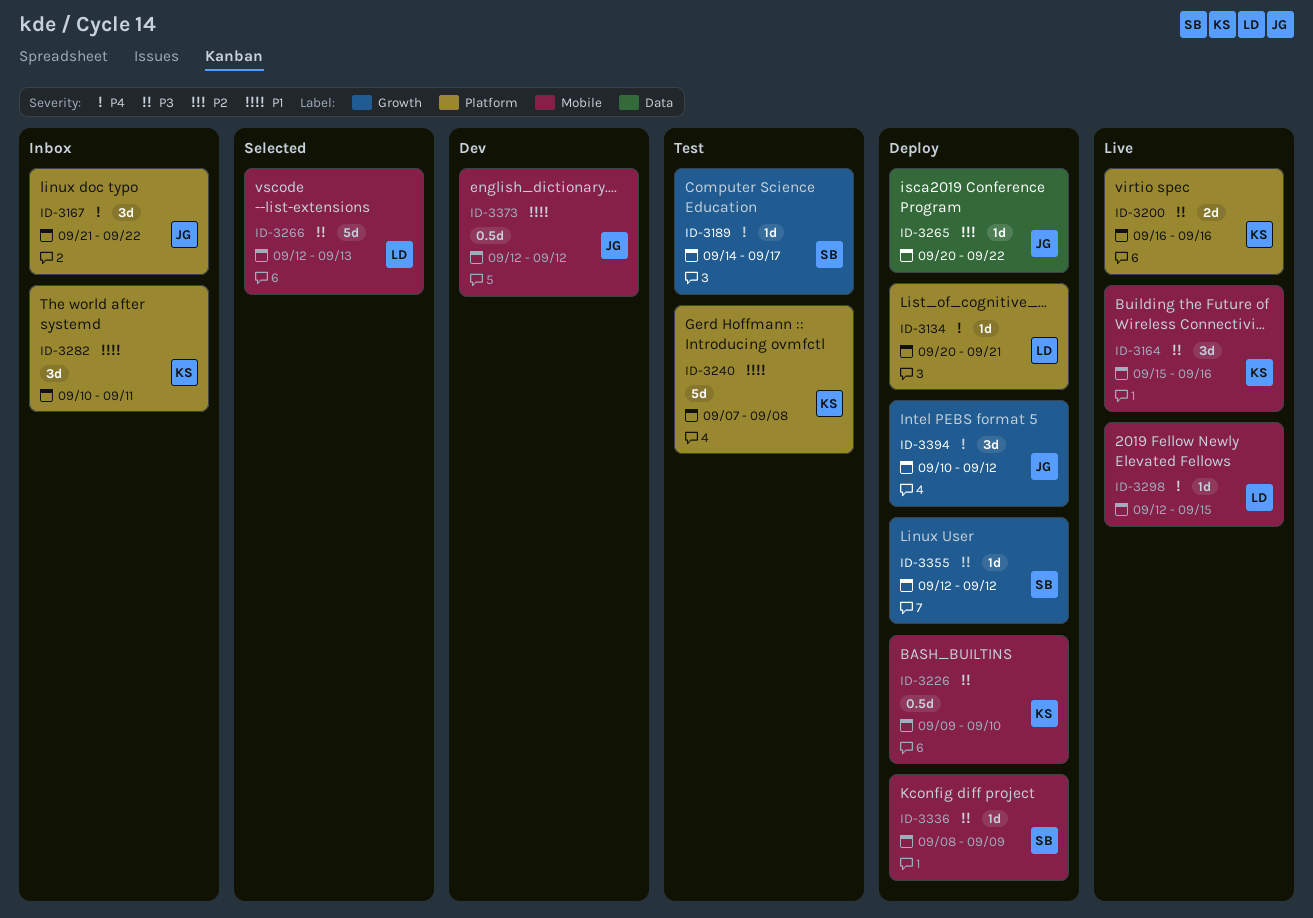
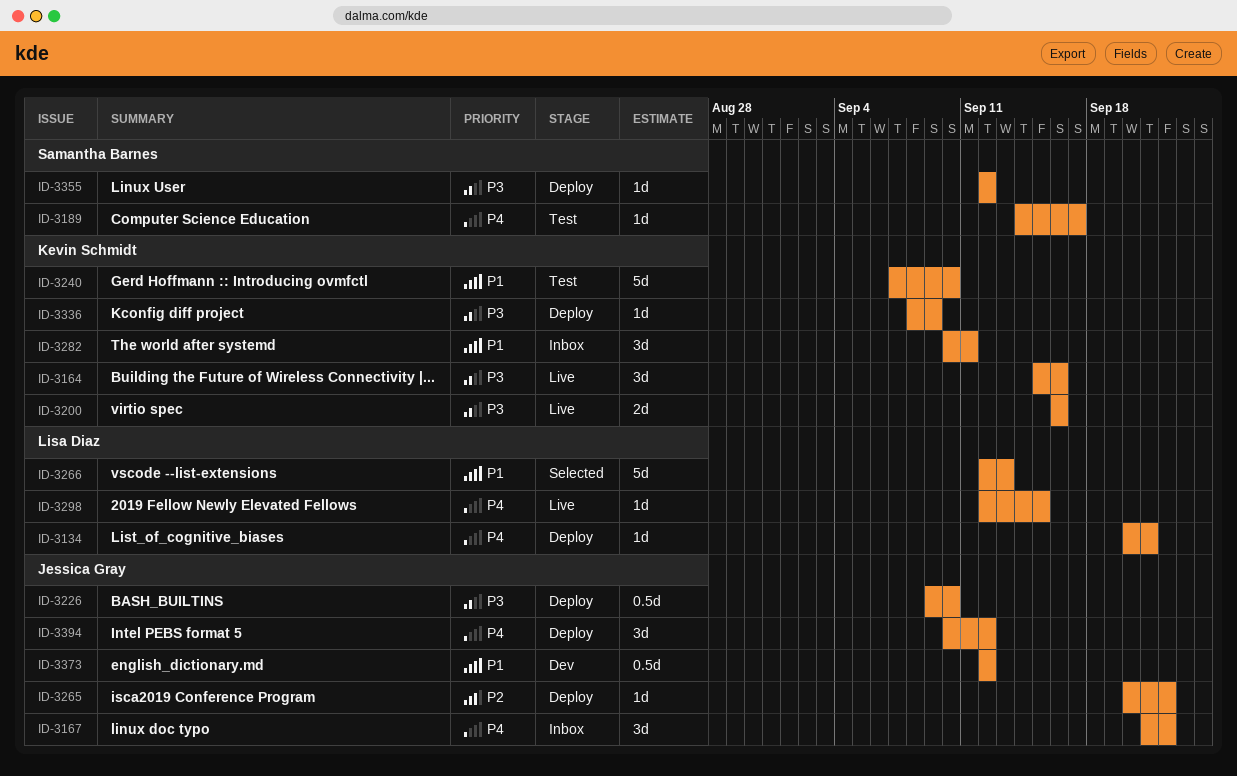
ID-3226, owner: Kevin Schmidt -> Jessica Gray
ID-3240, due: Sep 8 -> Sep 10
ID-3266, priority: P3 -> P1
ID-3336, owner: Samantha Barnes -> Kevin Schmidt

